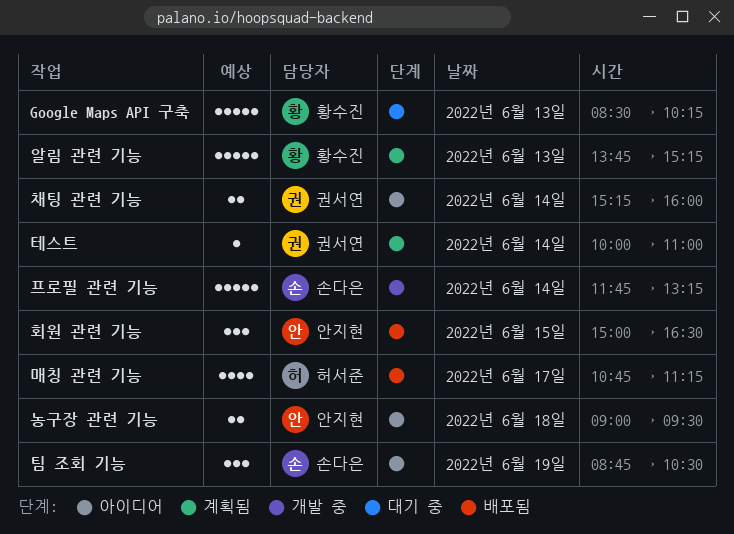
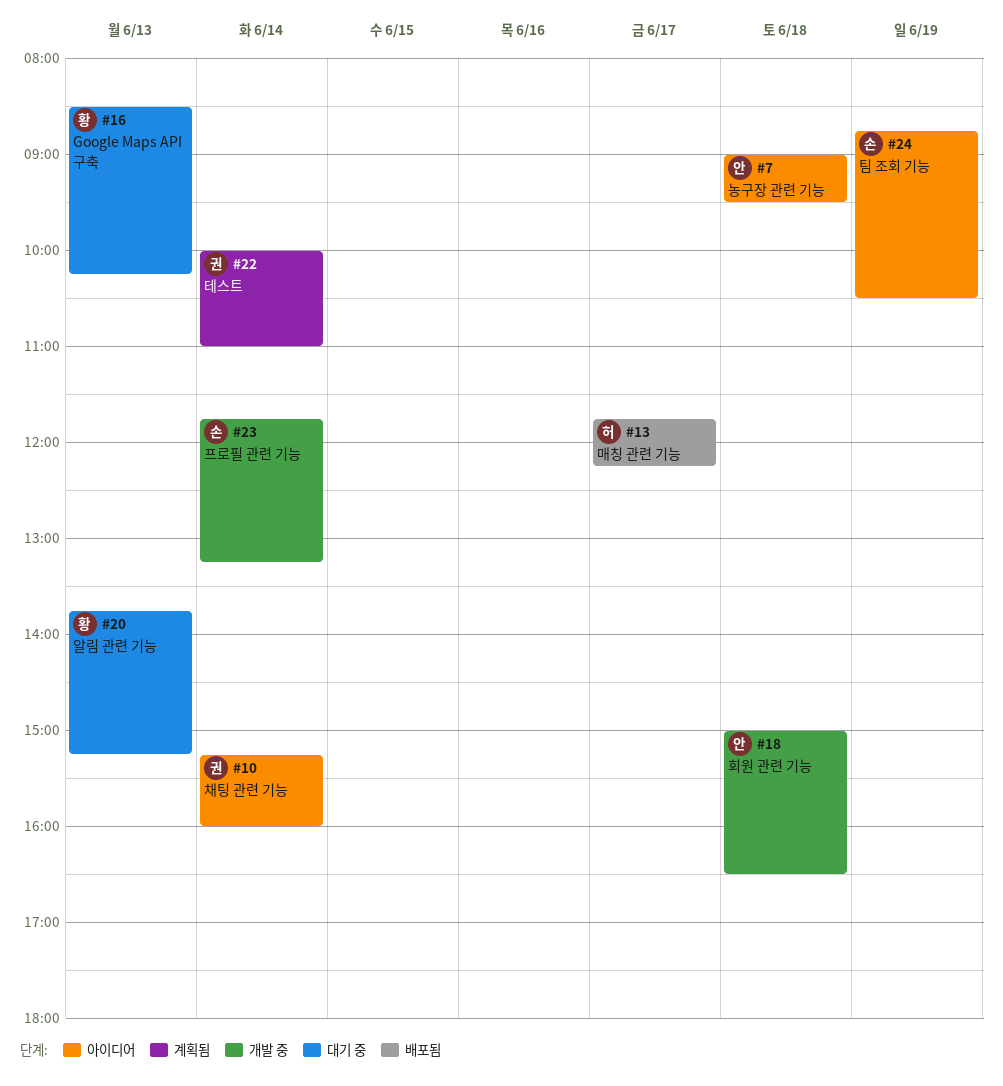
매칭 관련 기능, begins: 10:45 -> 11:45
매칭 관련 기능, ends: 11:15 -> 12:15
알림 관련 기능, status: 계획됨 -> 대기 중
회원 관련 기능, status: 배포됨 -> 개발 중
회원 관련 기능, day: Jun 15 -> Jun 18

